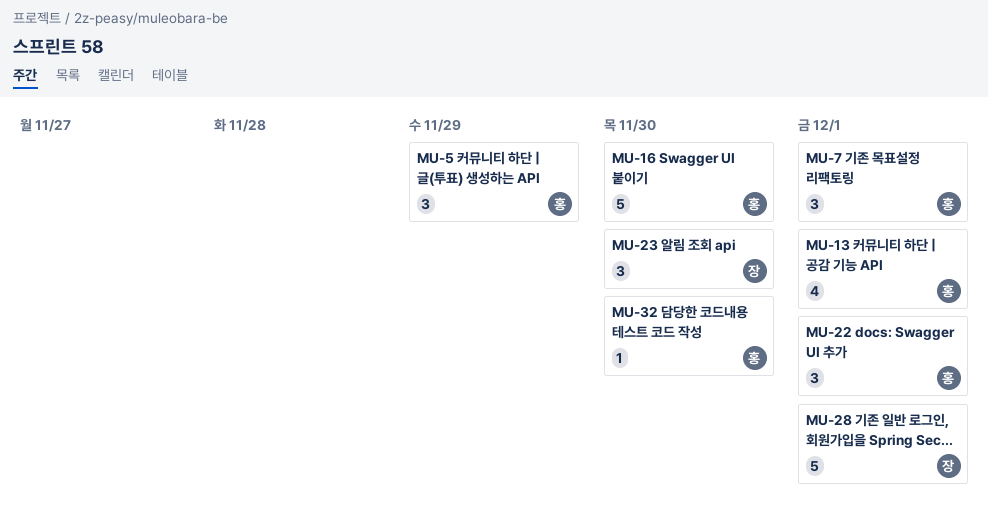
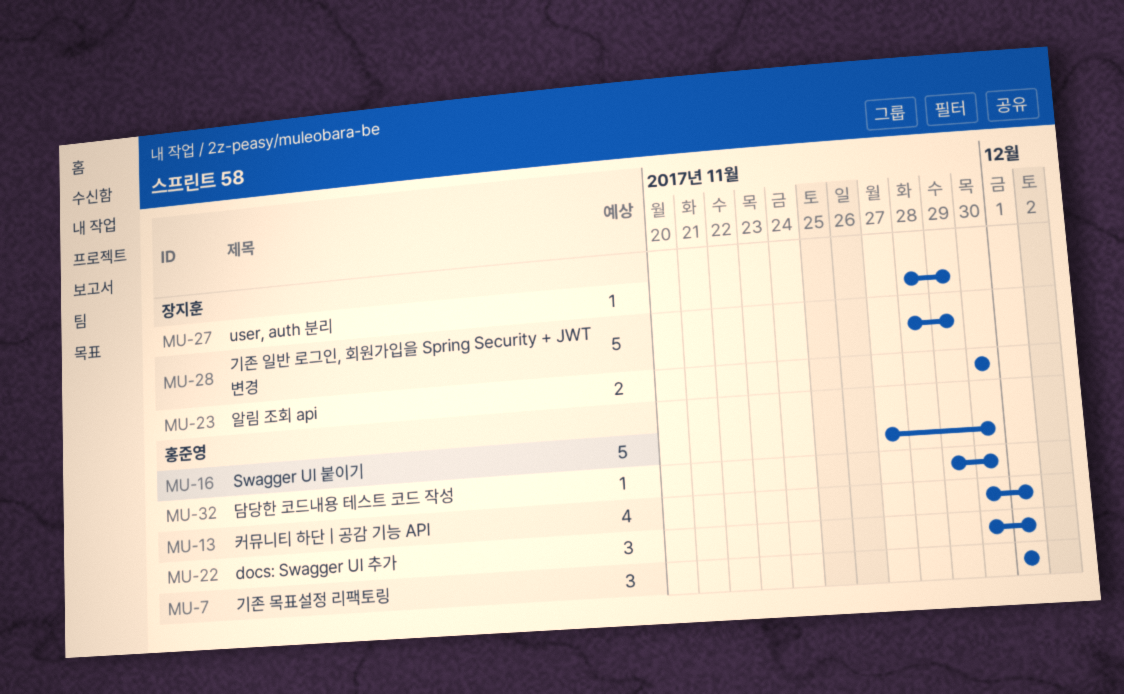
MU-5: present -> none
MU-23, estimate: 3 -> 2
MU-27: none -> present
MU-28, due: Dec 1 -> Nov 29

